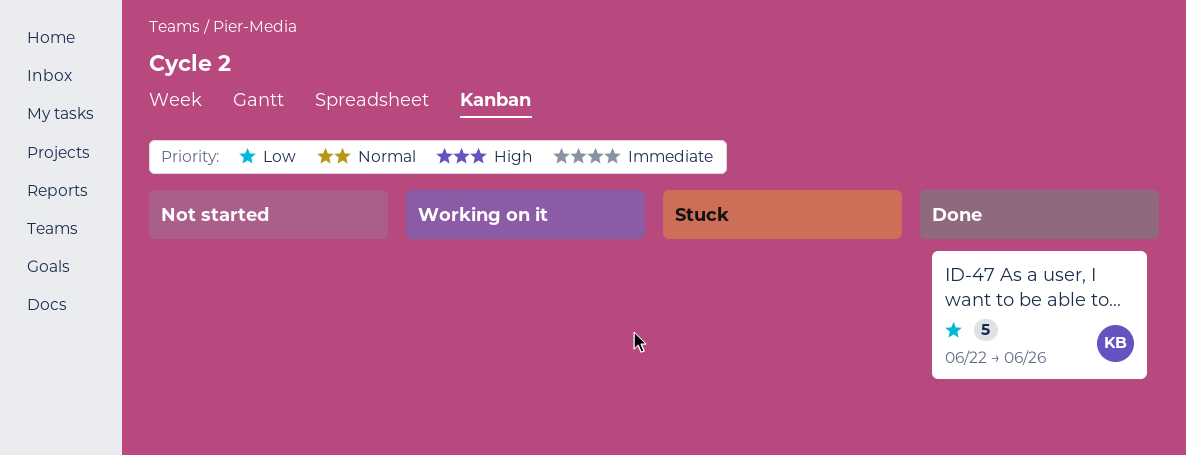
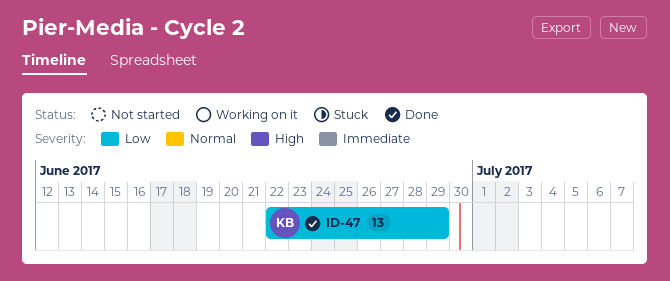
ID-47, estimate: 5 -> 13
ID-47, due: Jun 26 -> Jun 29

